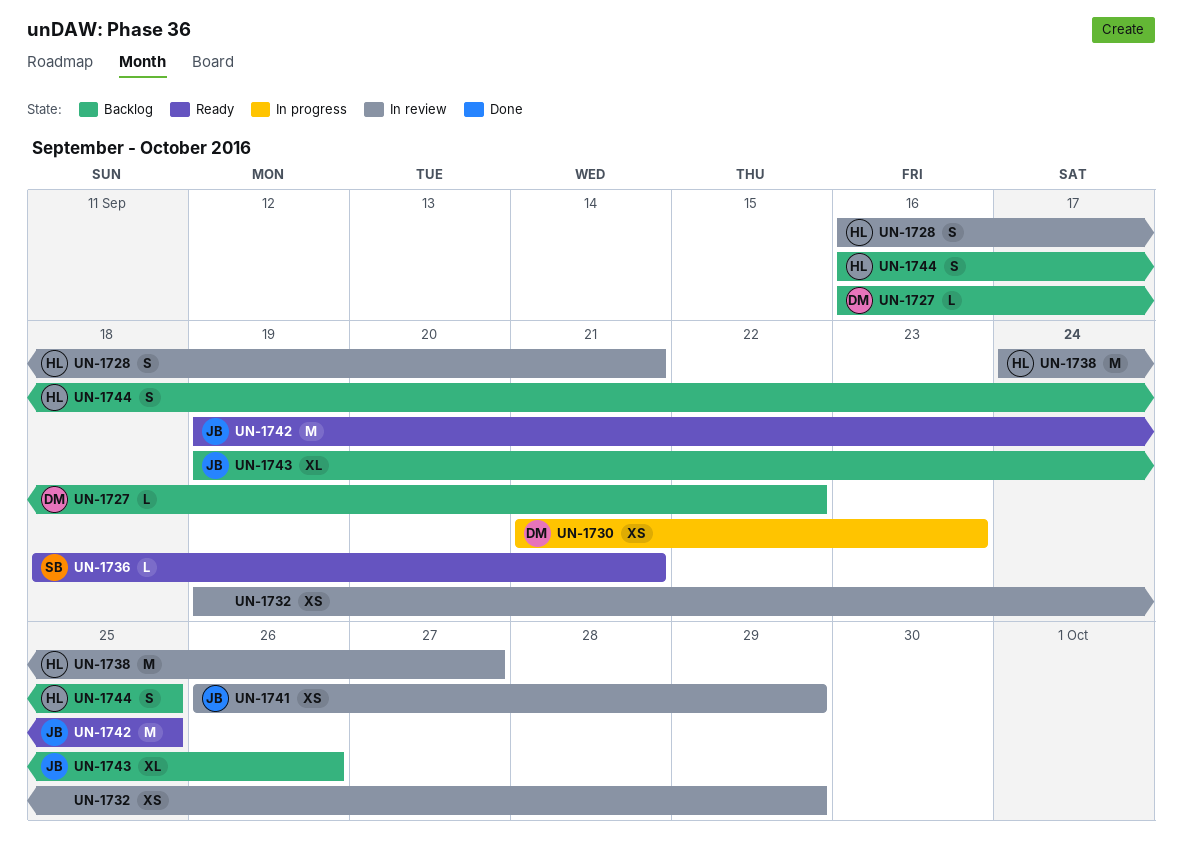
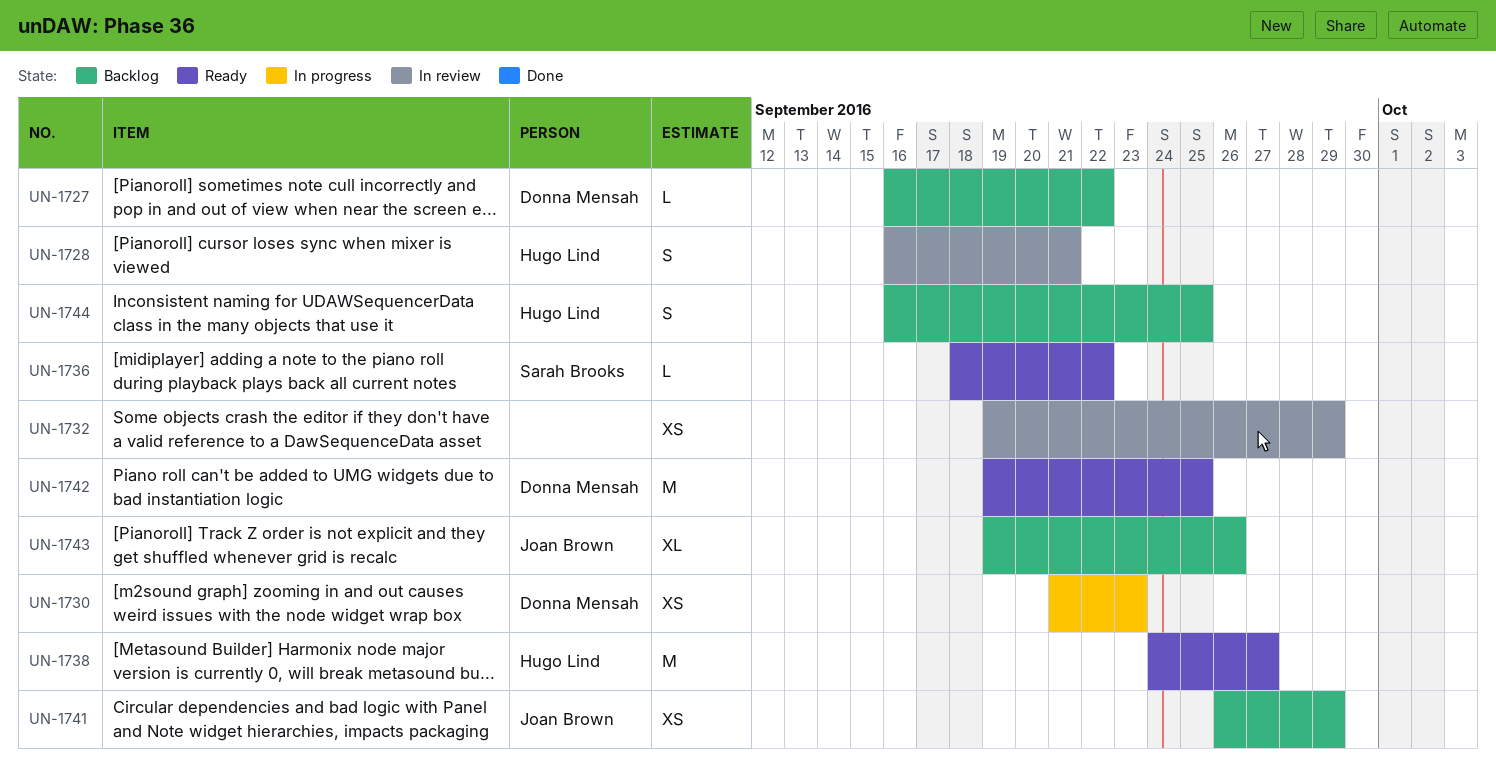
UN-1736, due: Sep 21 -> Sep 22
UN-1738, status: In review -> Ready
UN-1741, status: In review -> Backlog
UN-1742, owner: Joan Brown -> Donna Mensah

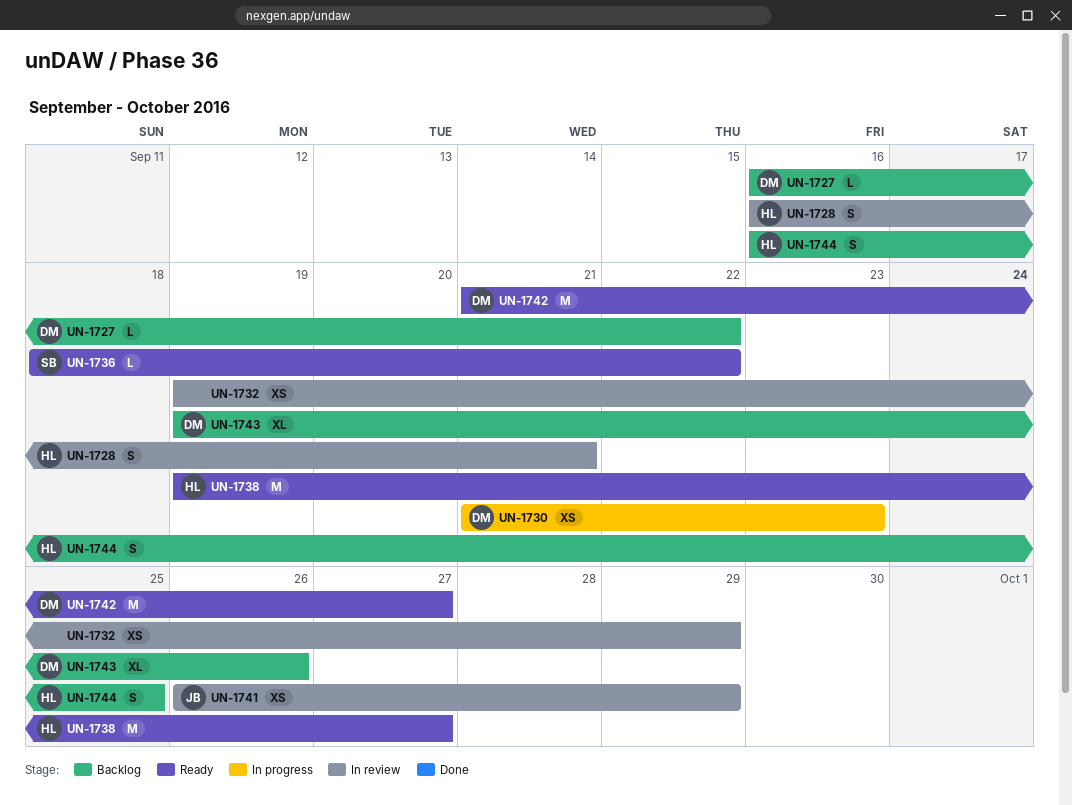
UN-1738, start: Sep 24 -> Sep 19
UN-1741, status: Backlog -> In review
UN-1742, start: Sep 19 -> Sep 21
UN-1742, due: Sep 25 -> Sep 27
UN-1743, owner: Joan Brown -> Donna Mensah

